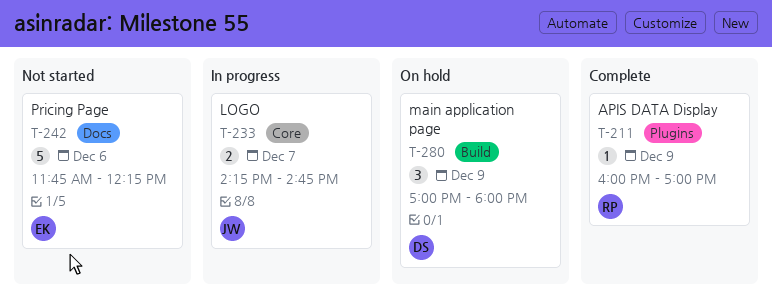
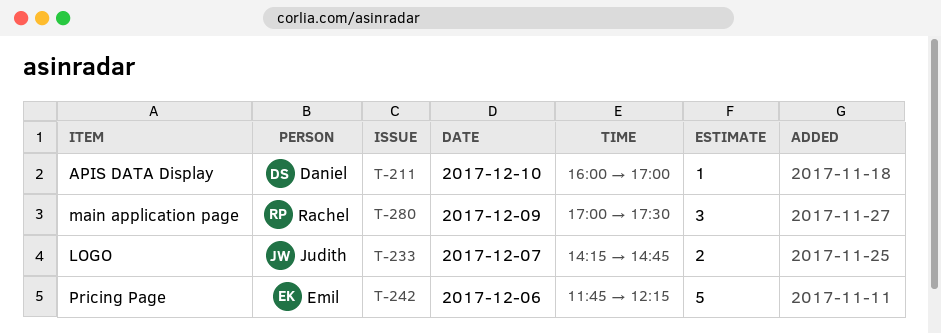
T-211, owner: Rachel -> Daniel
T-211, day: Dec 9 -> Dec 10
T-280, owner: Daniel -> Rachel
T-280, ends: 18:00 -> 17:30

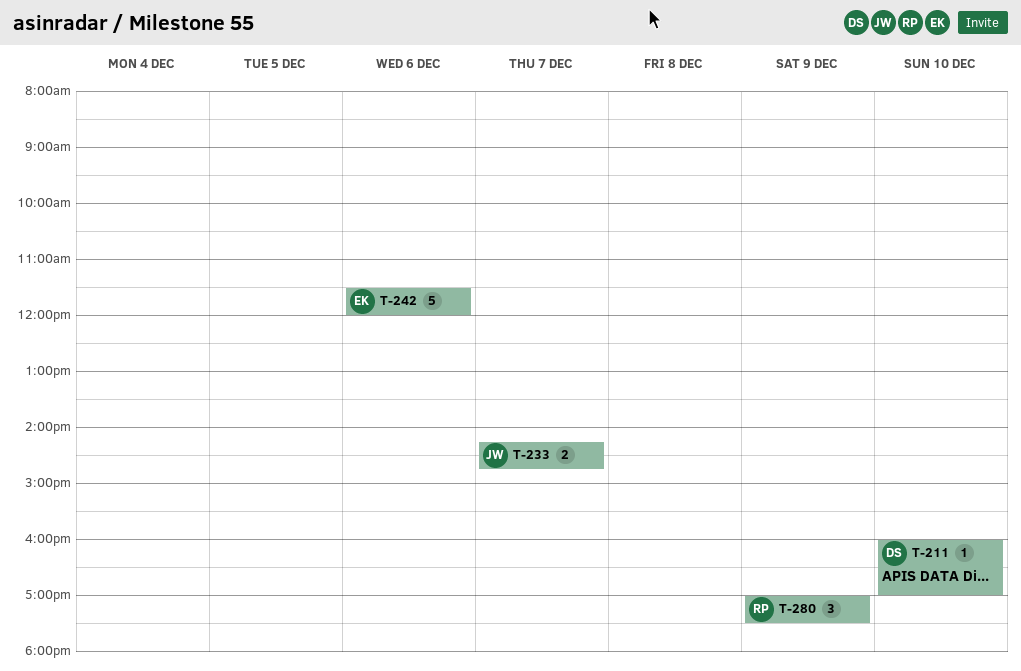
T-242, begins: 11:45 -> 11:30
T-242, ends: 12:15 -> 12:00

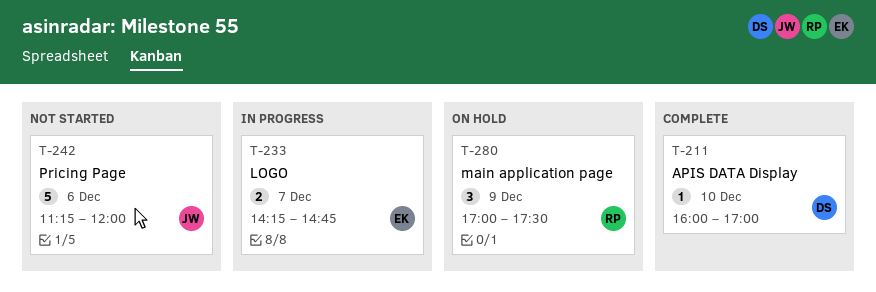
T-233, owner: JW -> EK
T-242, owner: EK -> JW
T-242, begins: 11:30 -> 11:15

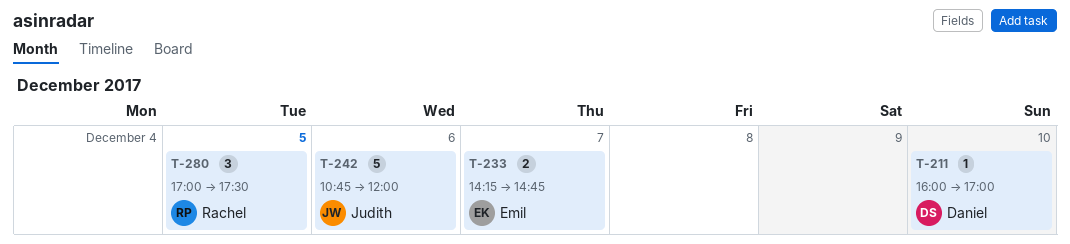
T-242, begins: 11:15 -> 10:45
T-280, day: Dec 9 -> Dec 5

